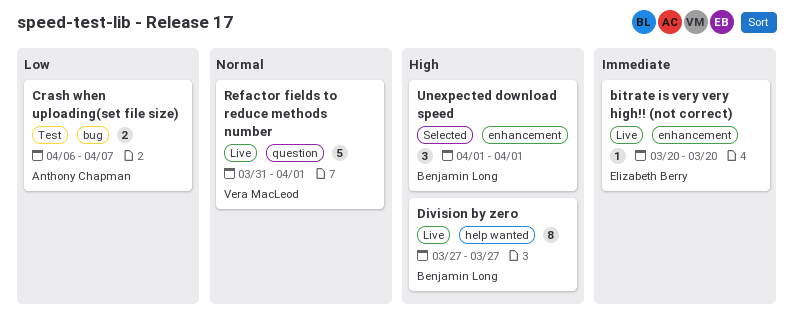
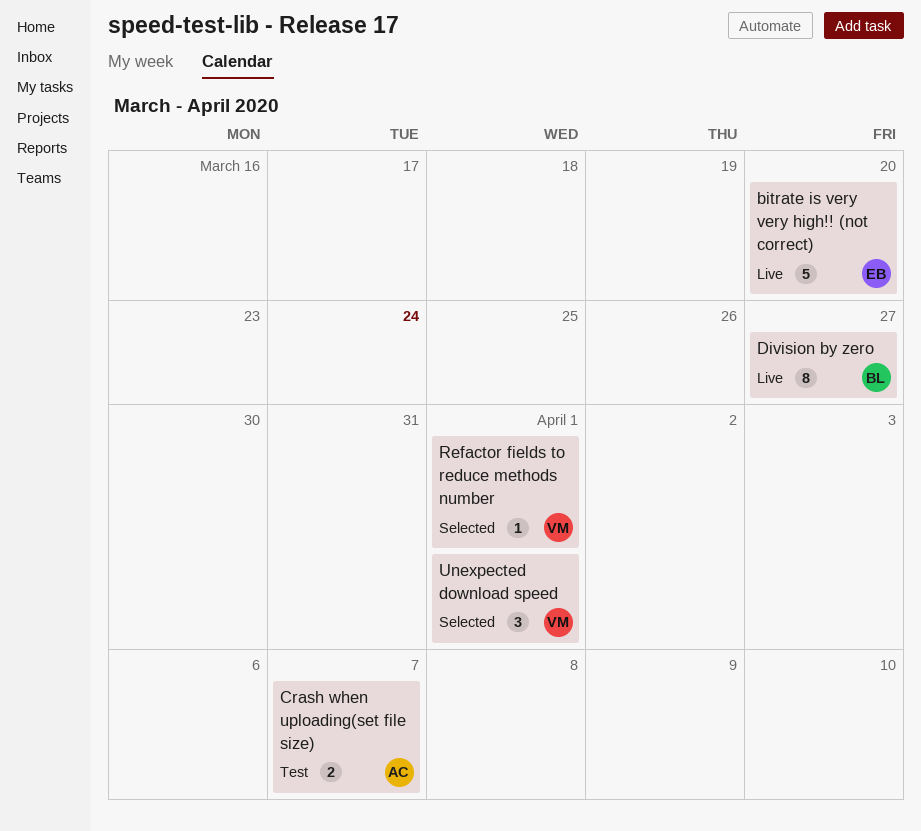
bitrate is very very high!! (not correct), estimate: 1 -> 5
Refactor fields to reduce methods number, status: Live -> Selected
Refactor fields to reduce methods number, estimate: 5 -> 1
Unexpected download speed, owner: Benjamin Long -> Vera MacLeod

